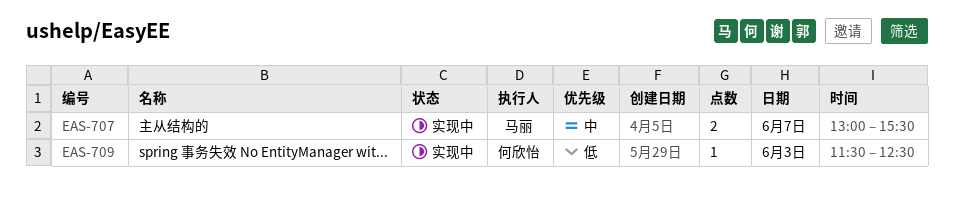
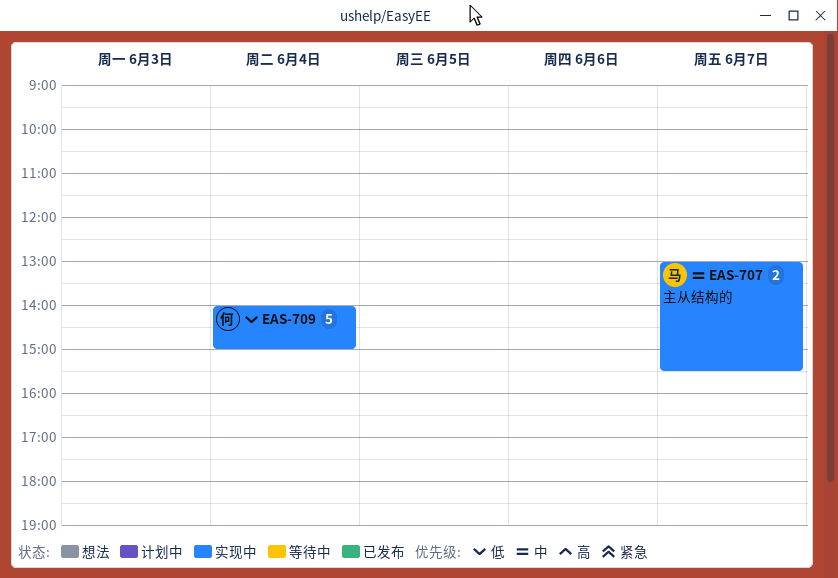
EAS-709, estimate: 1 -> 5
EAS-709, day: Jun 3 -> Jun 4
EAS-709, begins: 11:30 -> 14:00
EAS-709, ends: 12:30 -> 15:00

